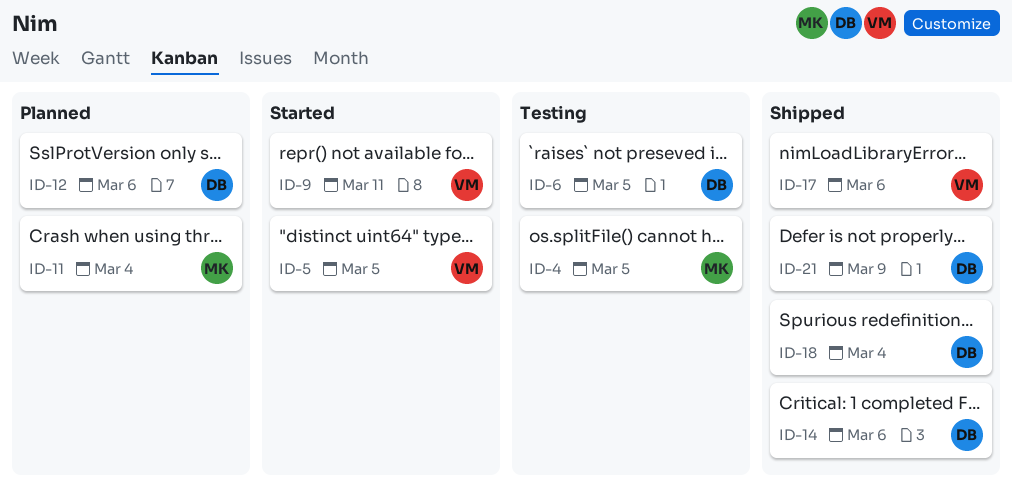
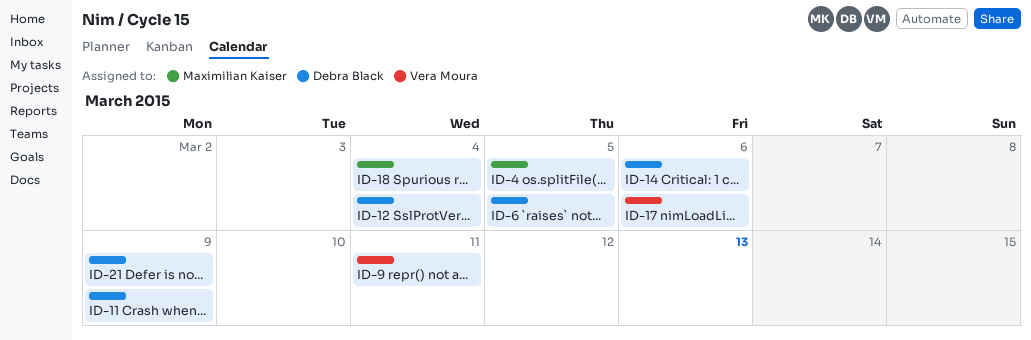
ID-5: present -> none
ID-11, owner: Maximilian Kaiser -> Debra Black
ID-11, due: Mar 4 -> Mar 9
ID-12, due: Mar 6 -> Mar 4
ID-18, owner: Debra Black -> Maximilian Kaiser

